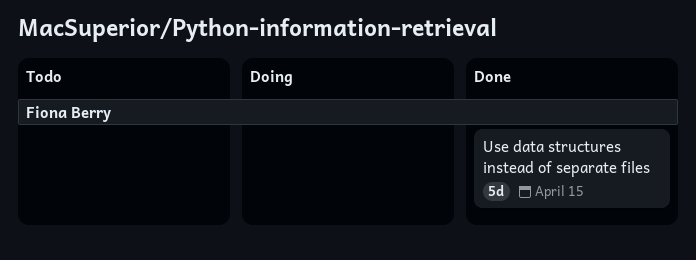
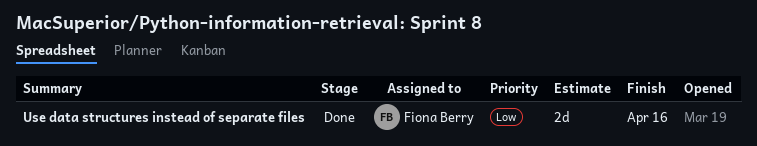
Use data structures instead of separate files, estimate: 5d -> 2d
Use data structures instead of separate files, due: Apr 15 -> Apr 16

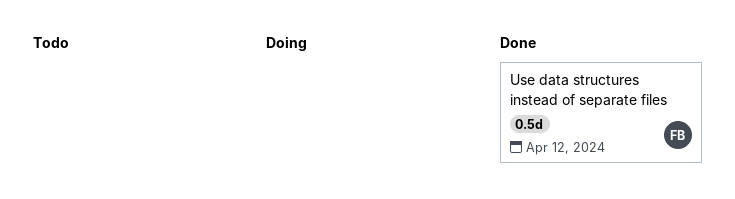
Use data structures instead of separate files, estimate: 2d -> 0.5d
Use data structures instead of separate files, due: Apr 16 -> Apr 12

